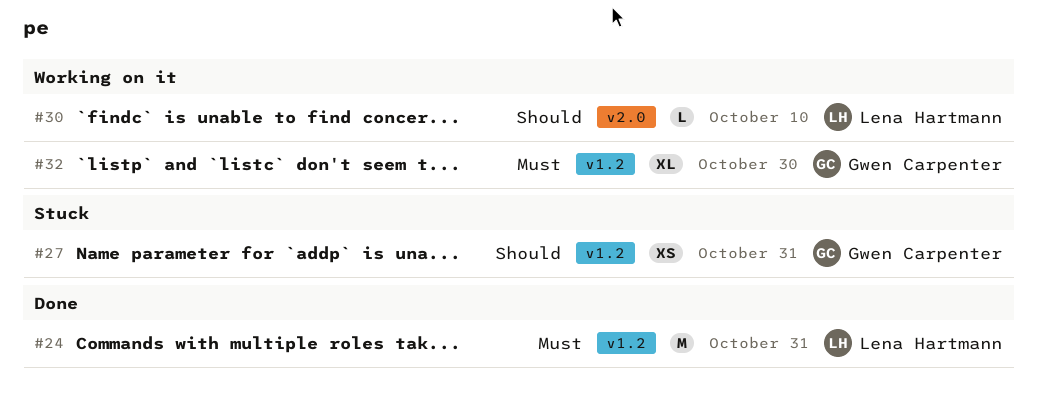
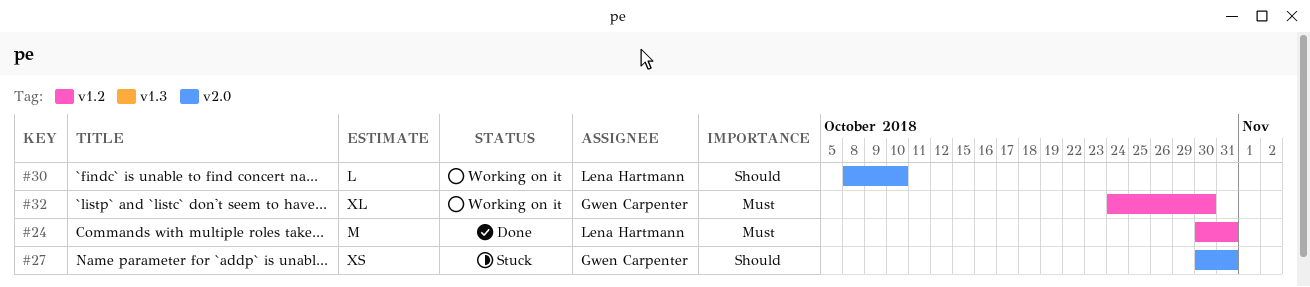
#27, label: v1.2 -> v2.0

